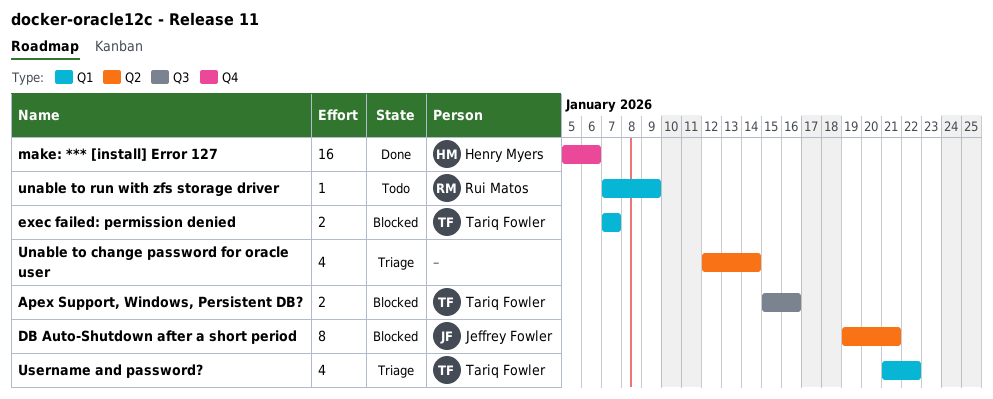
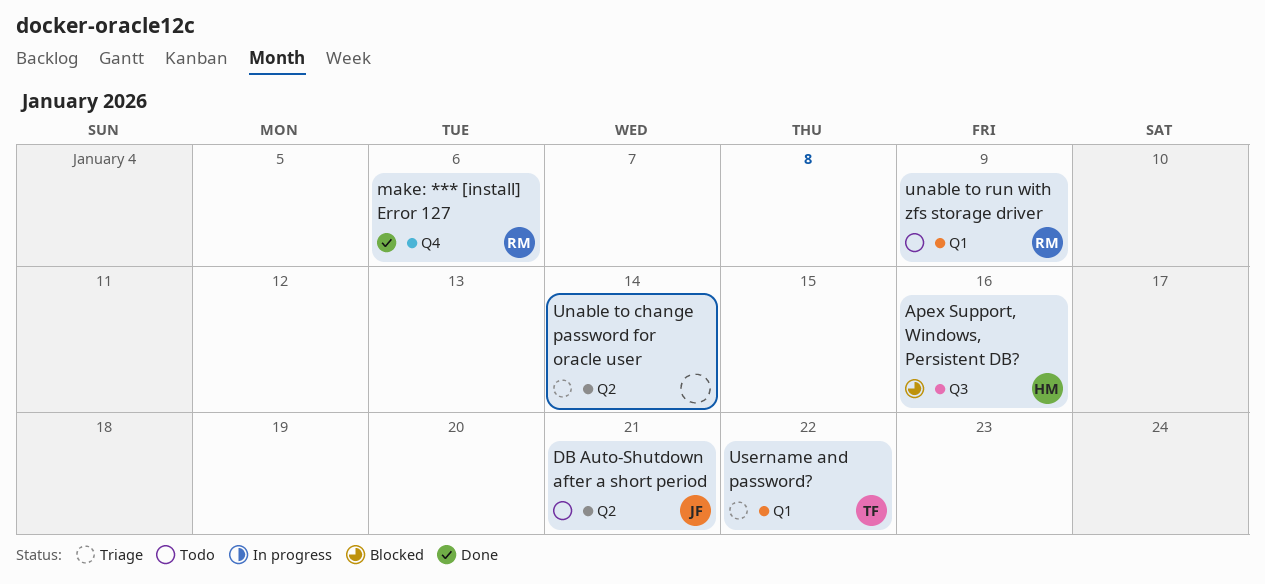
Apex Support, Windows, Persistent DB?, owner: Tariq Fowler -> Henry Myers
DB Auto-Shutdown after a short period, status: Blocked -> Todo
exec failed: permission denied: present -> none
make: *** [install] Error 127, owner: Henry Myers -> Rui Matos

